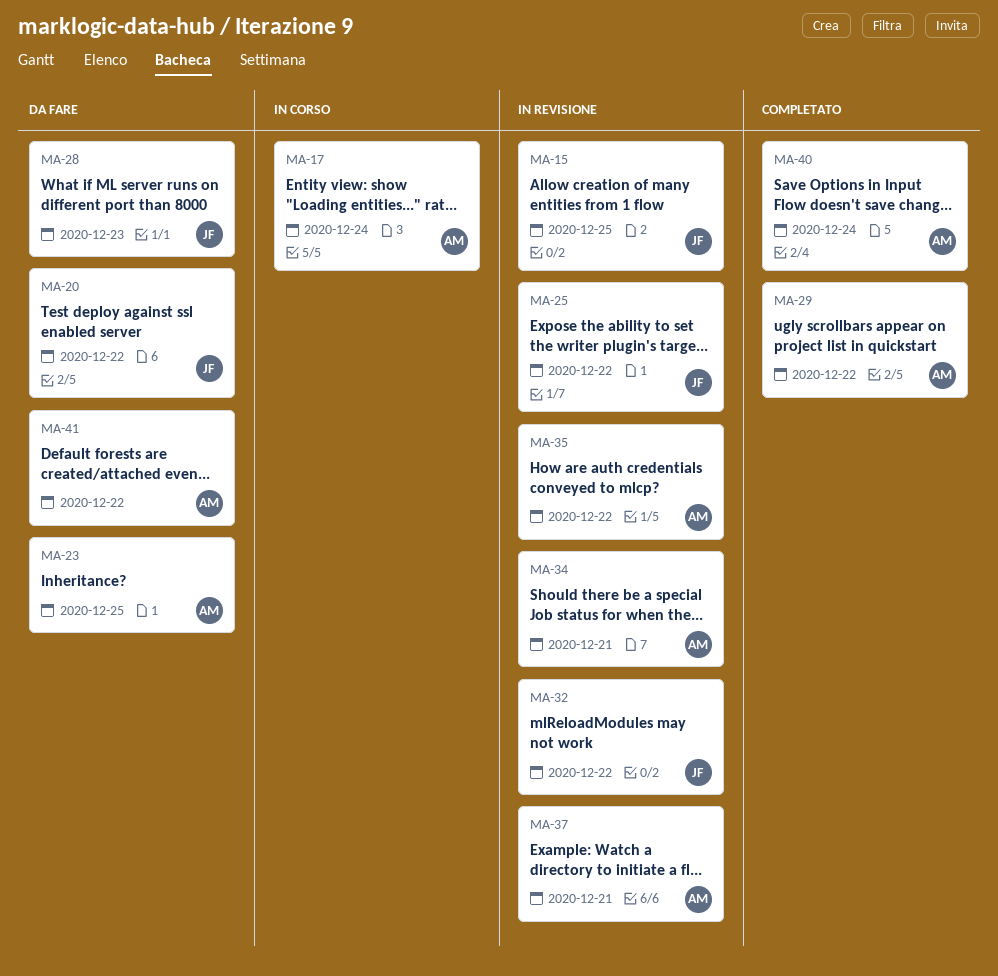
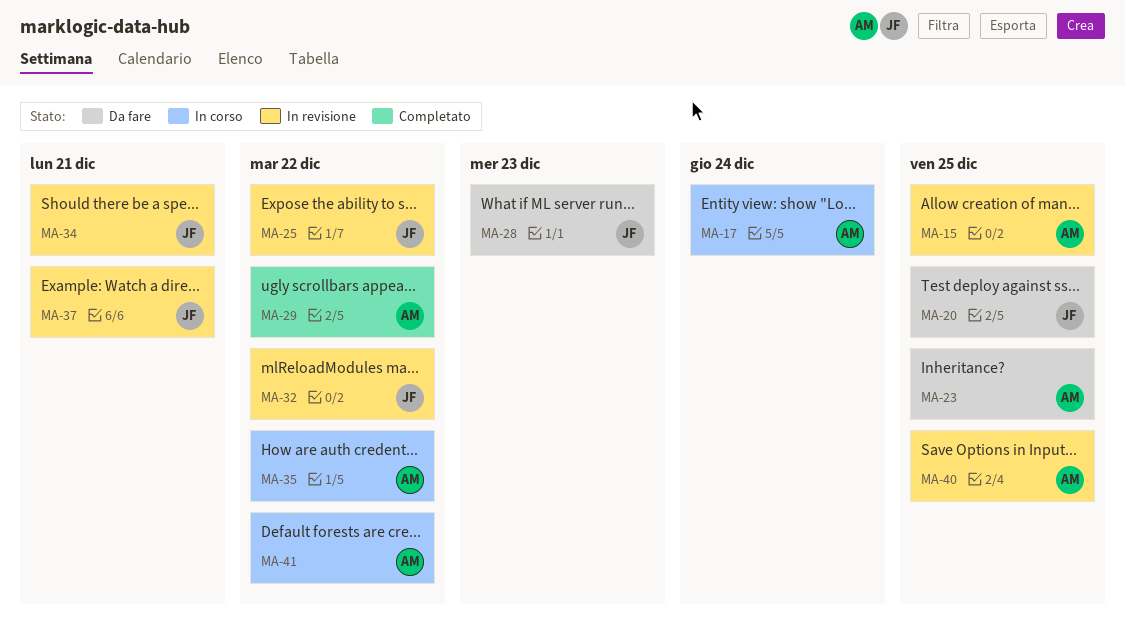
MA-15, owner: JF -> AM
MA-20, due: Dec 22 -> Dec 25
MA-34, owner: AM -> JF
MA-35, status: In revisione -> In corso
MA-37, owner: AM -> JF
MA-40, status: Completato -> In revisione
MA-40, due: Dec 24 -> Dec 25
MA-41, status: Da fare -> In corso

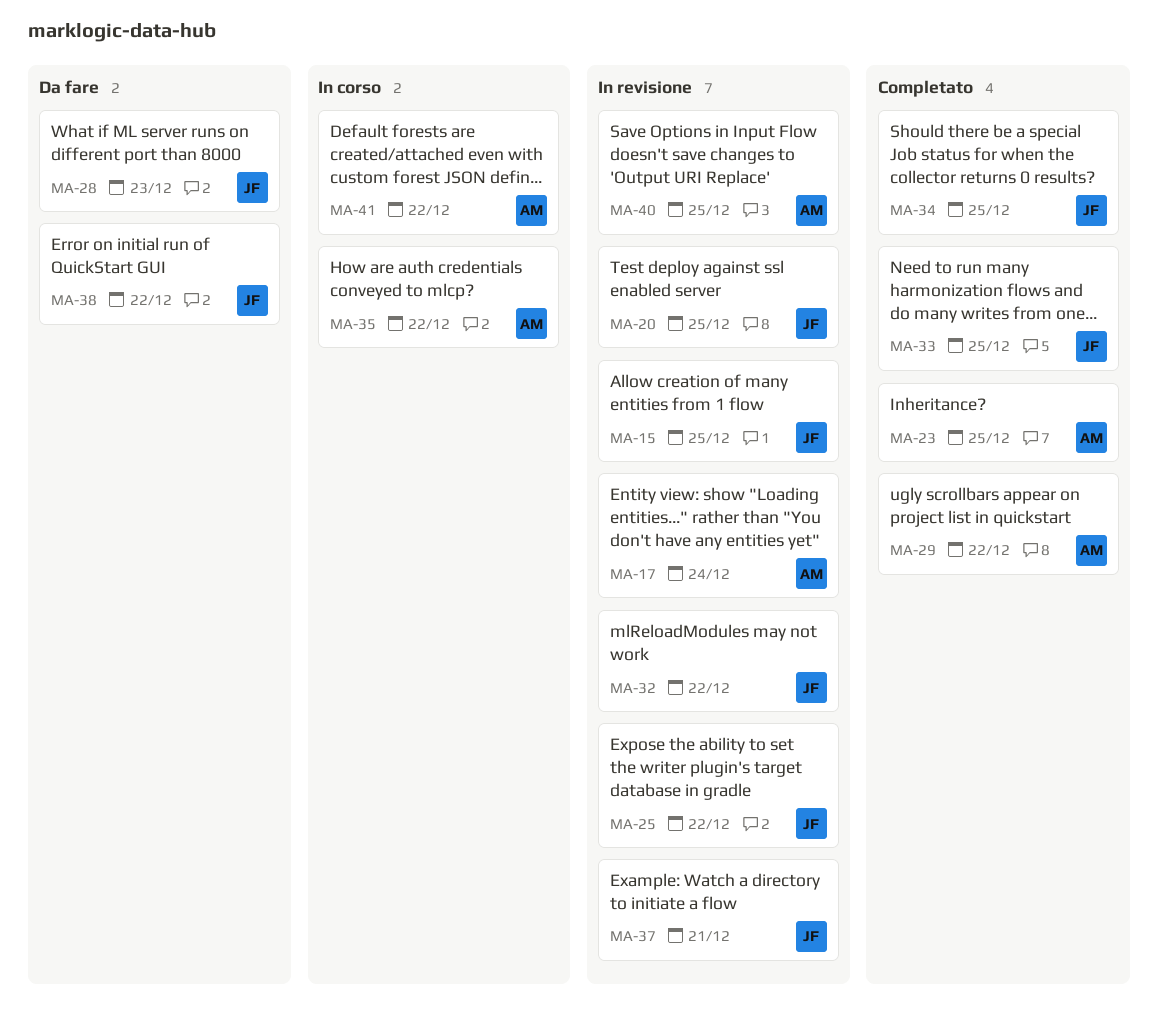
MA-15, owner: AM -> JF
MA-17, status: In corso -> In revisione
MA-20, status: Da fare -> In revisione
MA-23, status: Da fare -> Completato
MA-33: none -> present
MA-34, status: In revisione -> Completato
MA-34, due: Dec 21 -> Dec 25
MA-38: none -> present

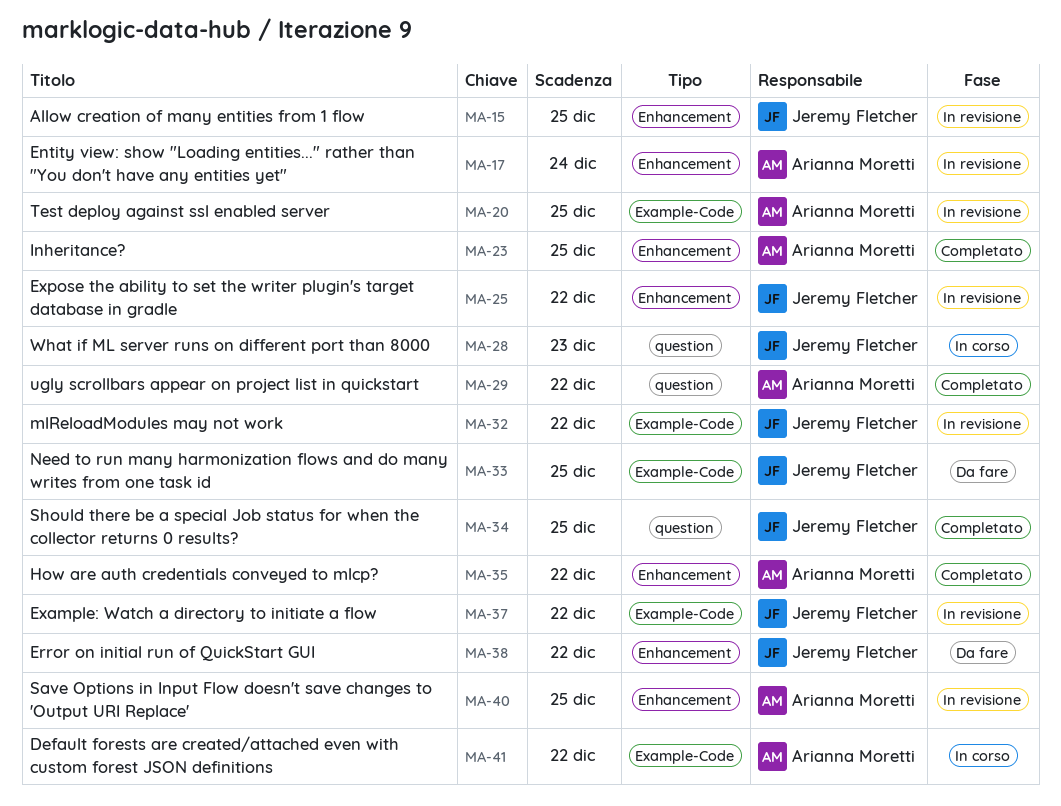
MA-20, owner: Jeremy Fletcher -> Arianna Moretti
MA-28, status: Da fare -> In corso
MA-33, status: Completato -> Da fare
MA-35, status: In corso -> Completato
MA-37, due: Dec 21 -> Dec 22

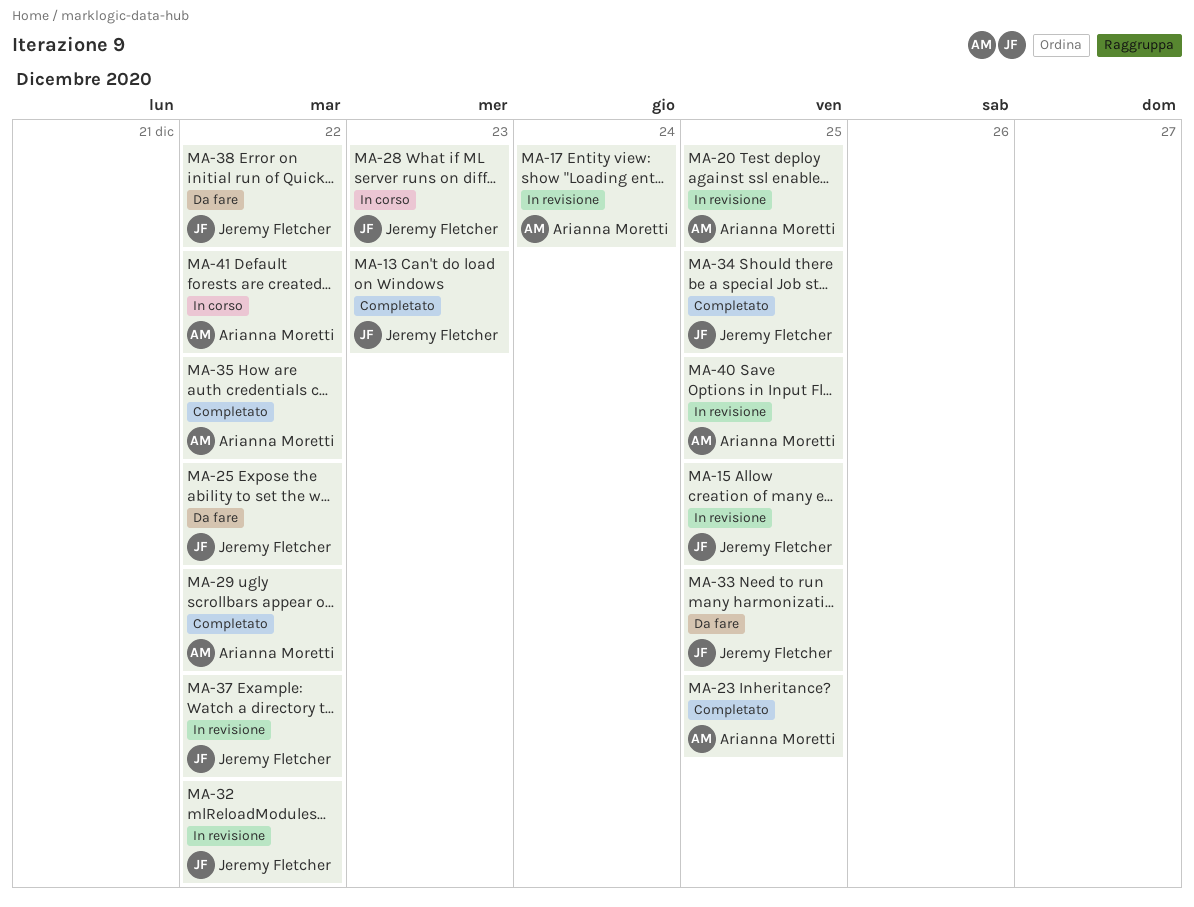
MA-13: none -> present
MA-25, status: In revisione -> Da fare

